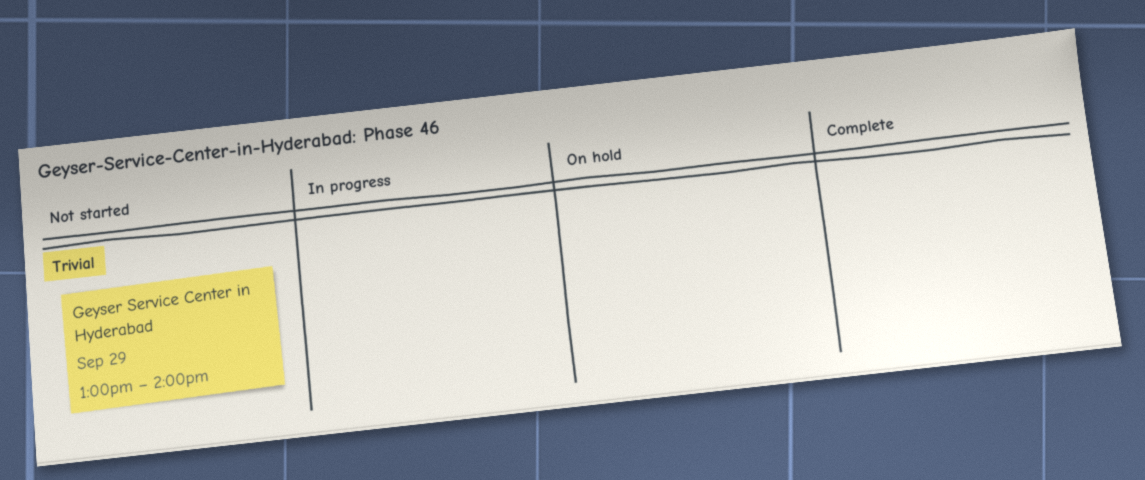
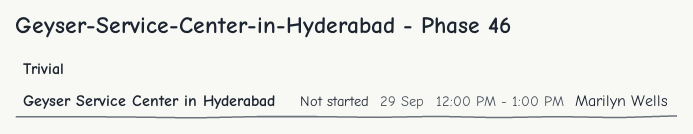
Geyser Service Center in Hyderabad, begins: 13:00 -> 12:00
Geyser Service Center in Hyderabad, ends: 14:00 -> 13:00

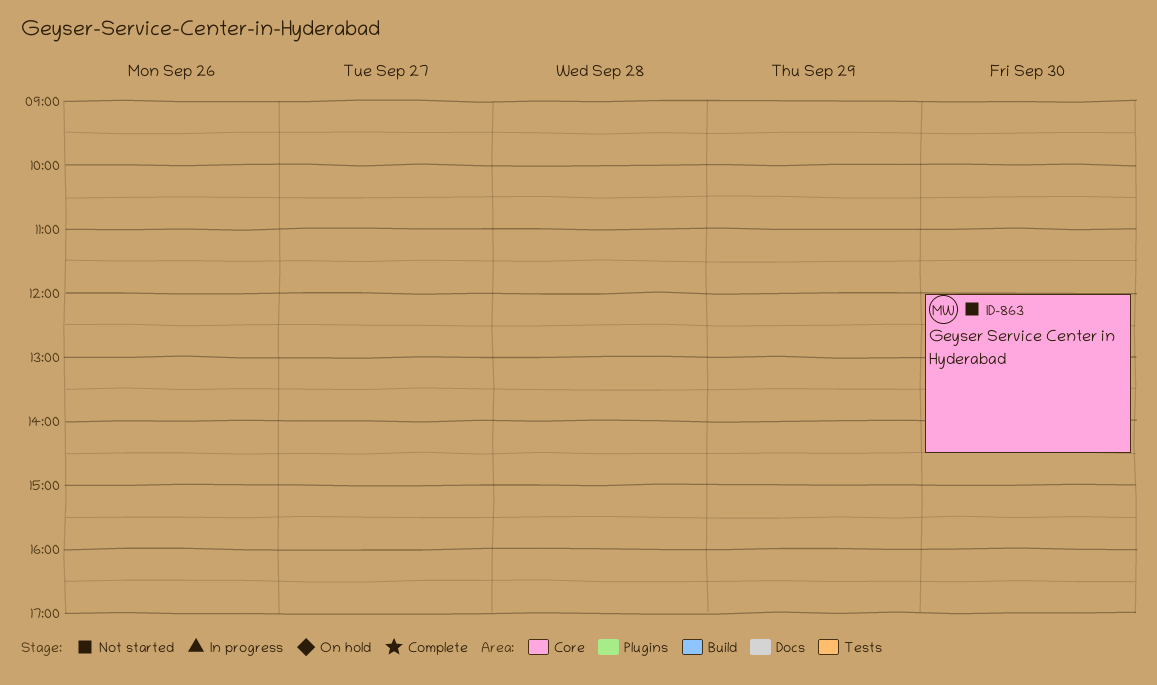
Geyser Service Center in Hyderabad, day: Sep 29 -> Sep 30
Geyser Service Center in Hyderabad, ends: 13:00 -> 14:30

